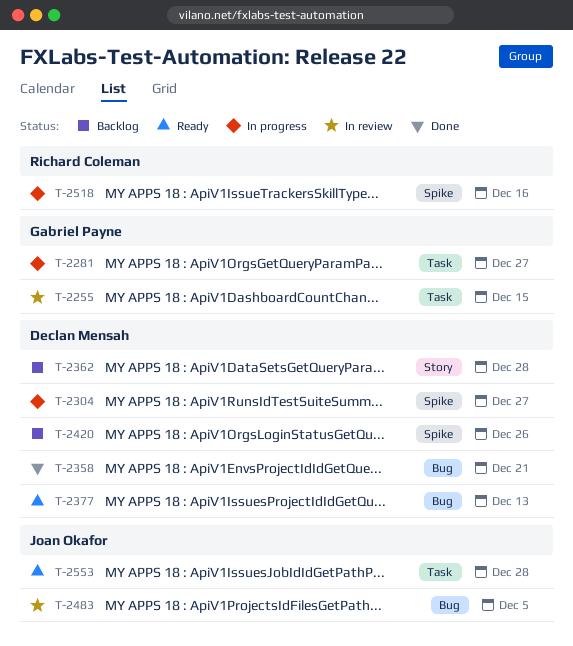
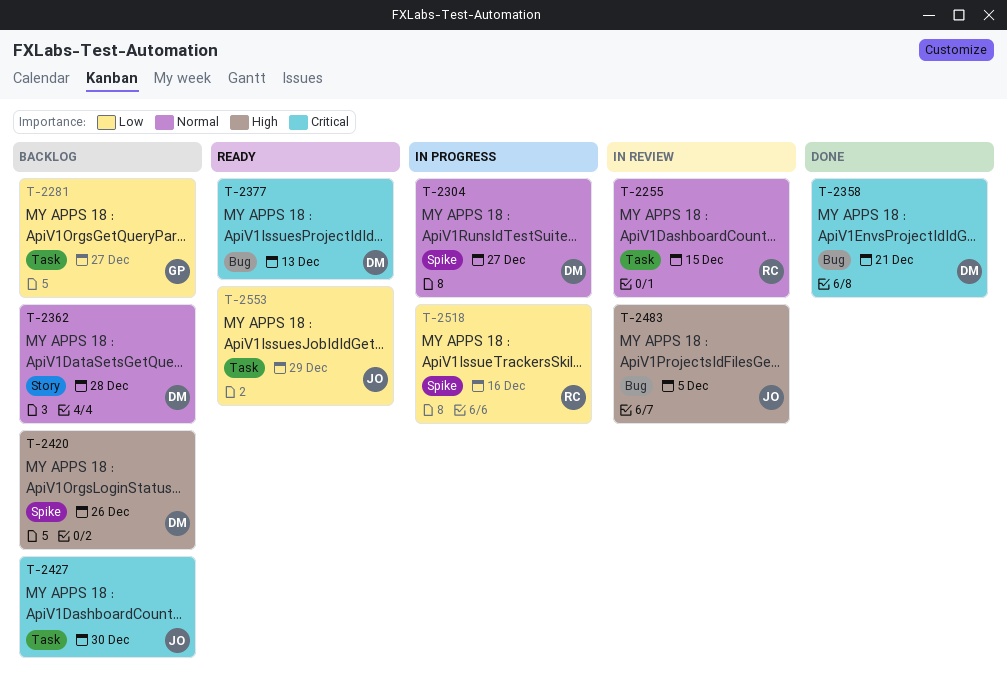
T-2255, owner: Gabriel Payne -> Richard Coleman
T-2281, status: In progress -> Backlog
T-2427: none -> present
T-2553, due: Dec 28 -> Dec 29

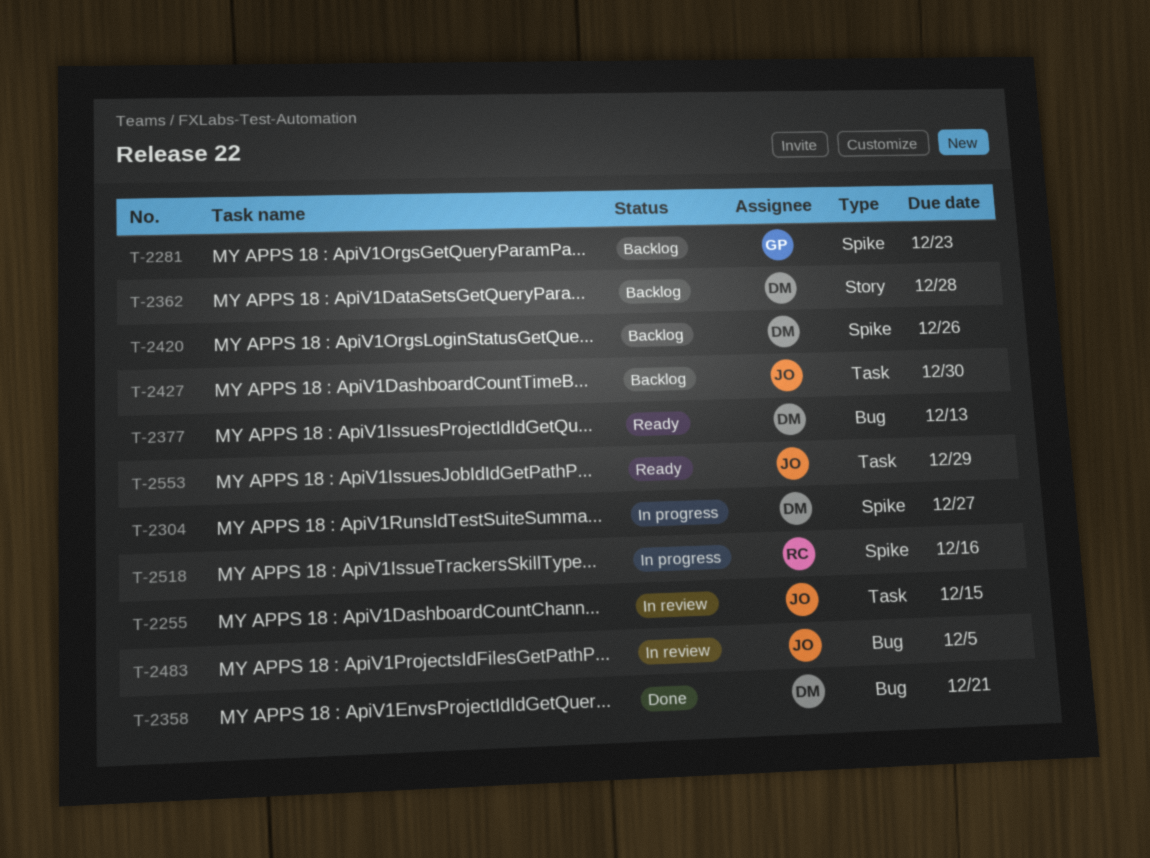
T-2255, owner: RC -> JO
T-2281, label: Task -> Spike
T-2281, due: Dec 27 -> Dec 23

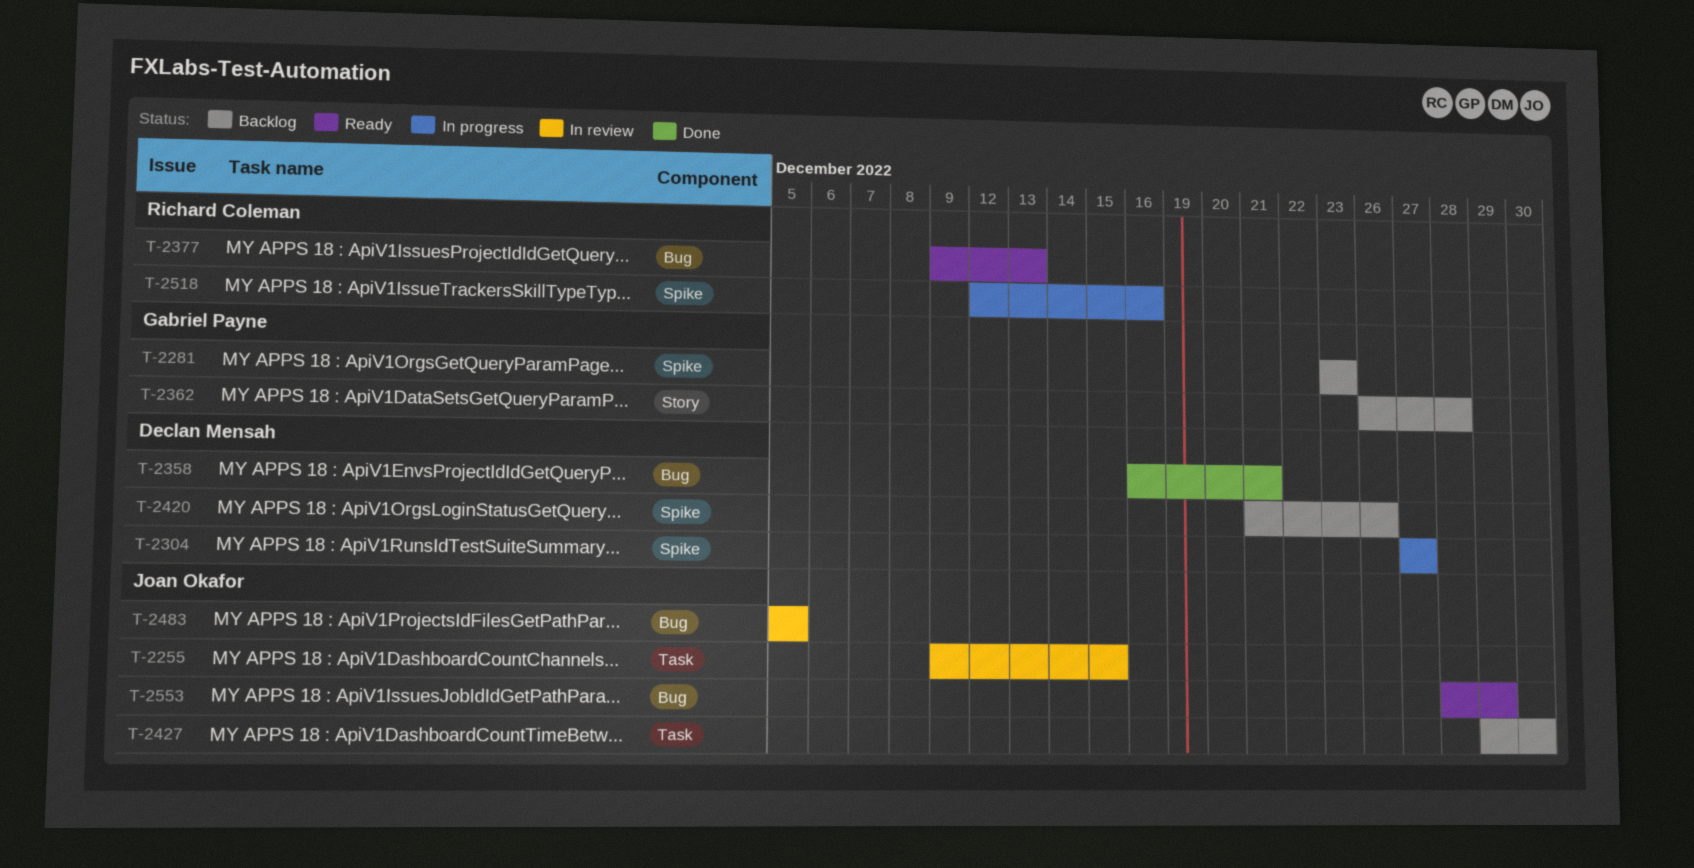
T-2362, owner: Declan Mensah -> Gabriel Payne
T-2377, owner: Declan Mensah -> Richard Coleman
T-2553, label: Task -> Bug

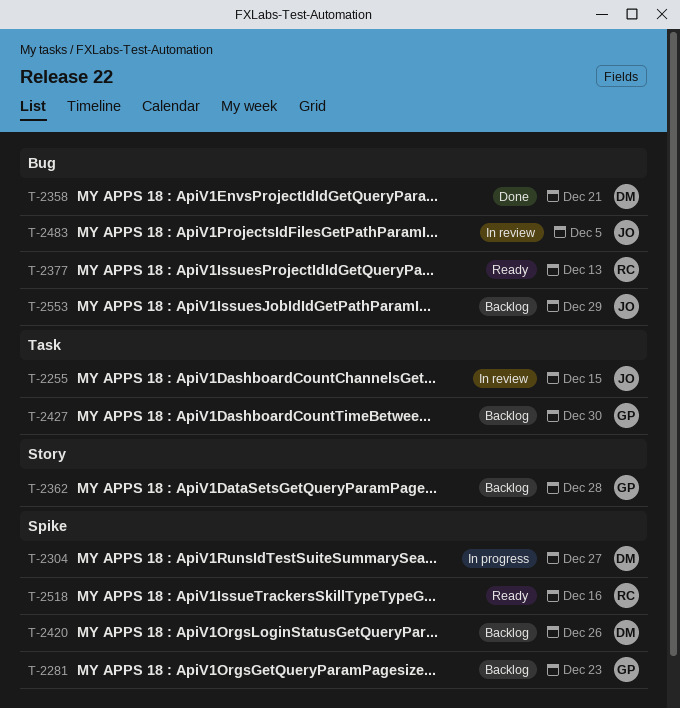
T-2427, owner: Joan Okafor -> Gabriel Payne
T-2518, status: In progress -> Ready
T-2553, status: Ready -> Backlog

